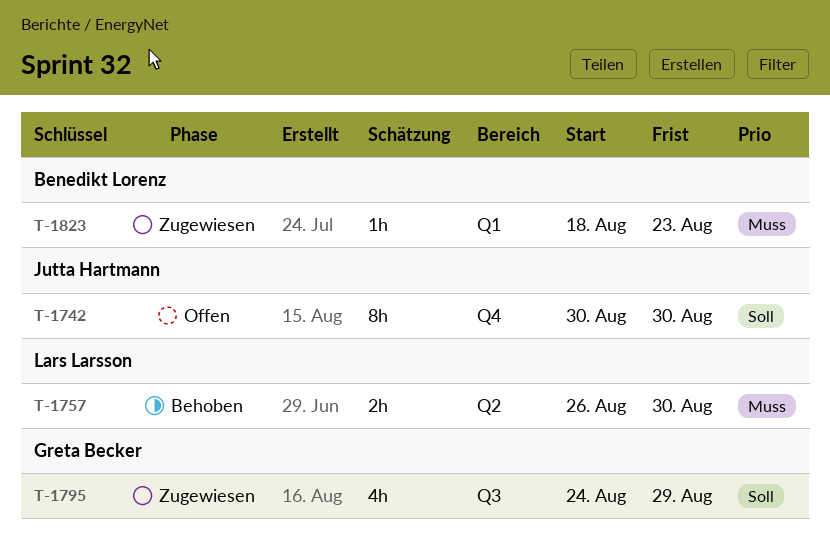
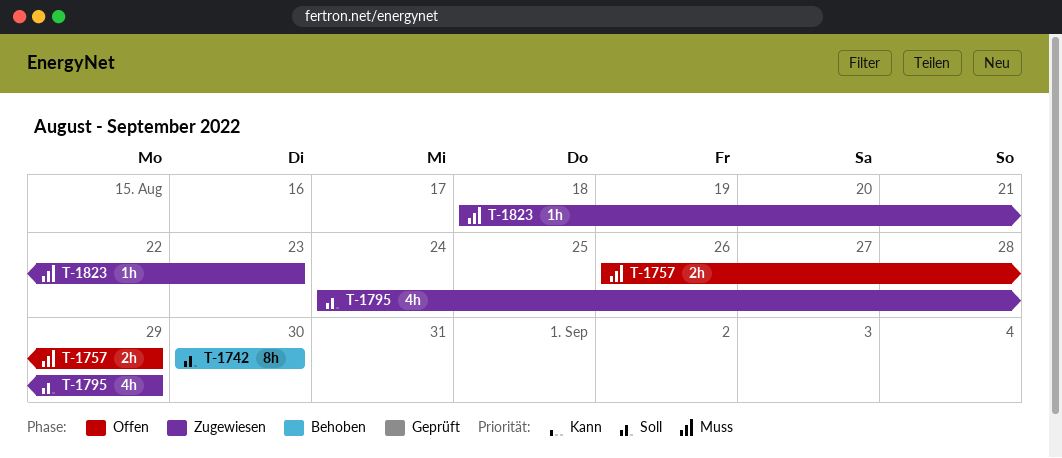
T-1742, status: Offen -> Behoben
T-1757, status: Behoben -> Offen
T-1757, due: Aug 30 -> Aug 29

